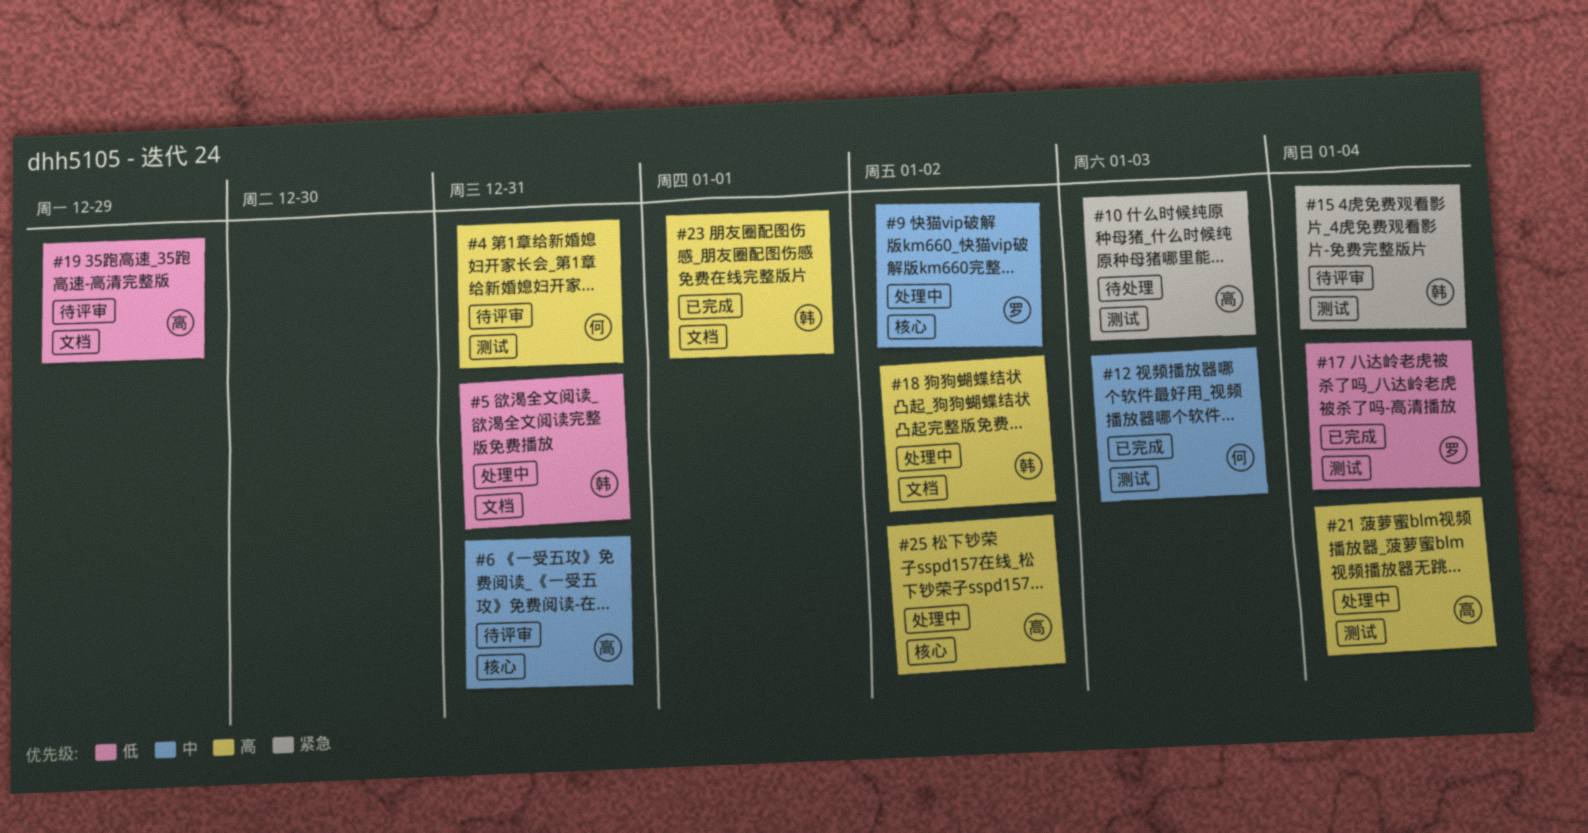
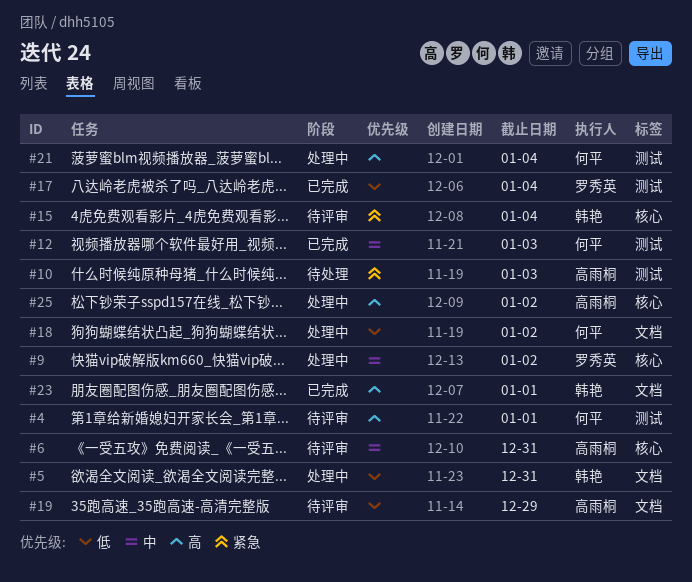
#4, due: Dec 31 -> Jan 1
#15, label: 测试 -> 核心
#18, owner: 韩艳 -> 何平
#18, priority: 高 -> 低
#21, owner: 高雨桐 -> 何平

